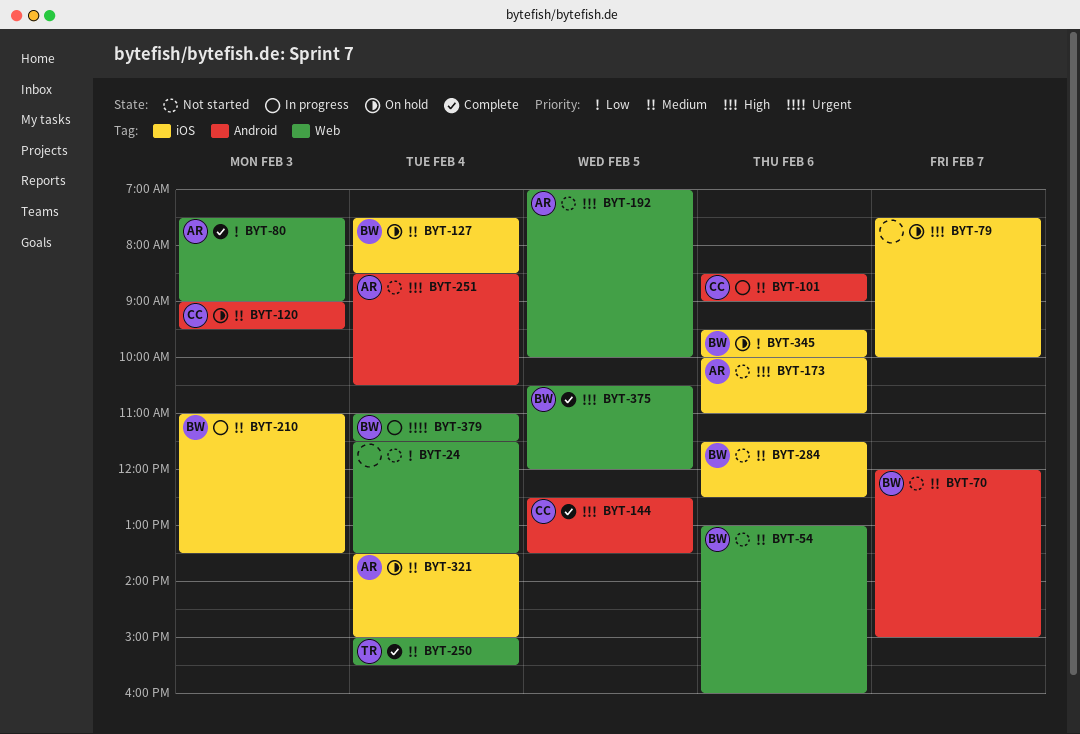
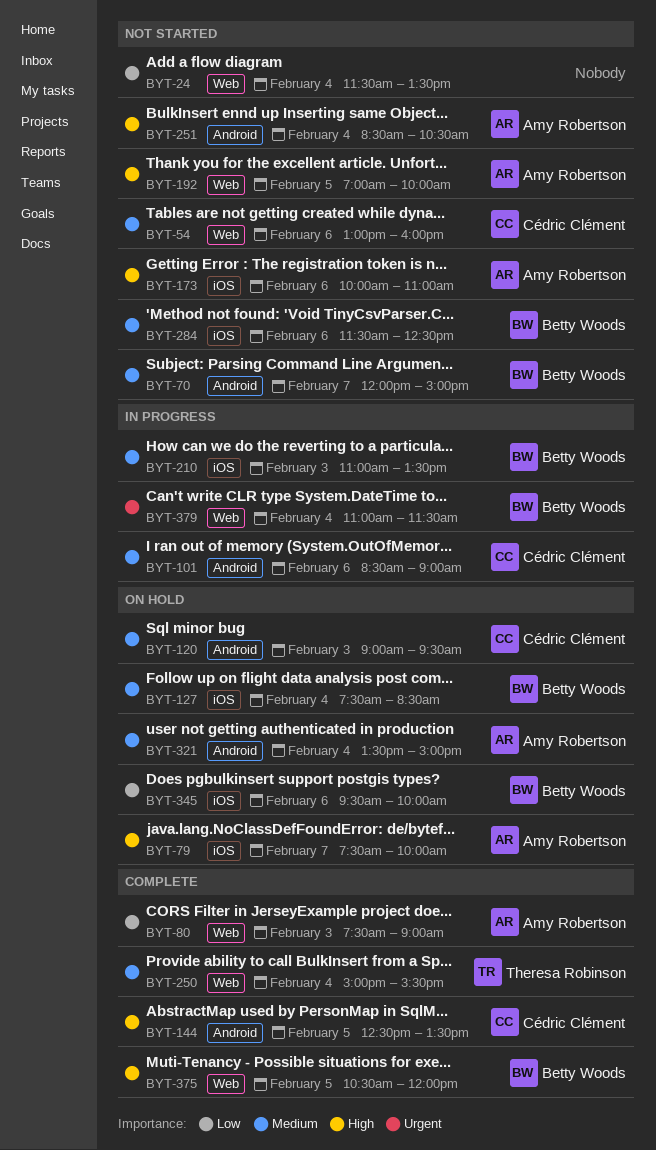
BYT-54, owner: Betty Woods -> Cédric Clément
BYT-79, owner: none -> Amy Robertson
BYT-321, label: iOS -> Android

